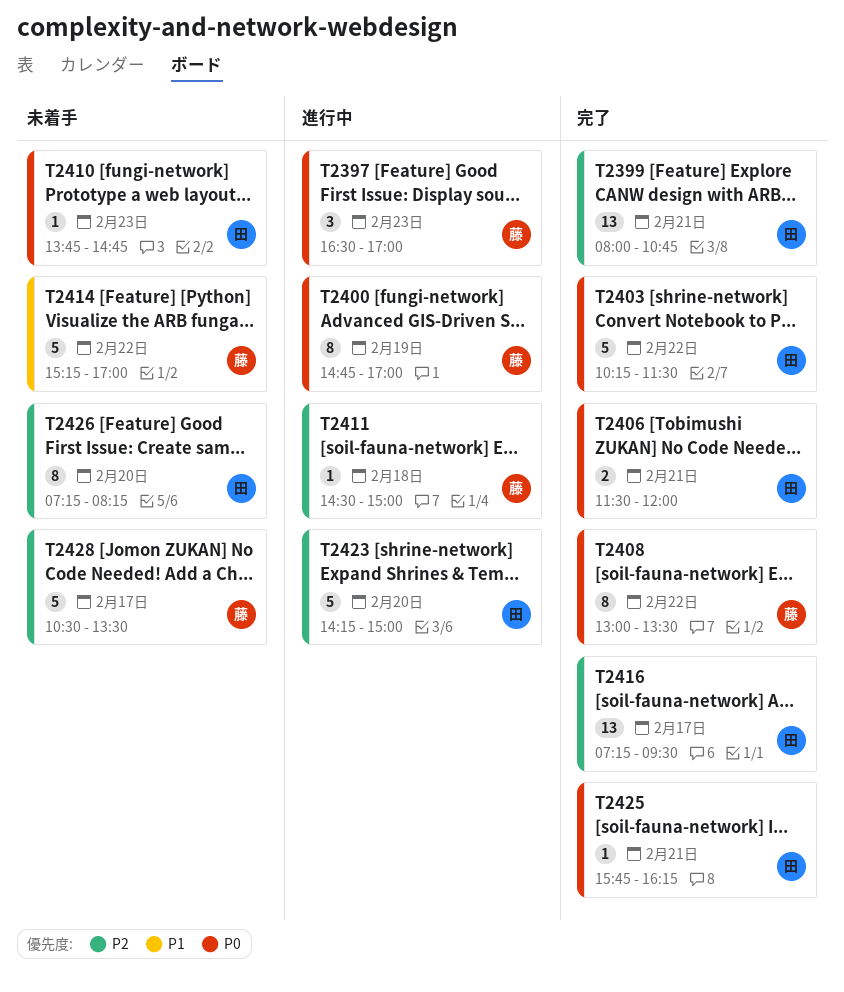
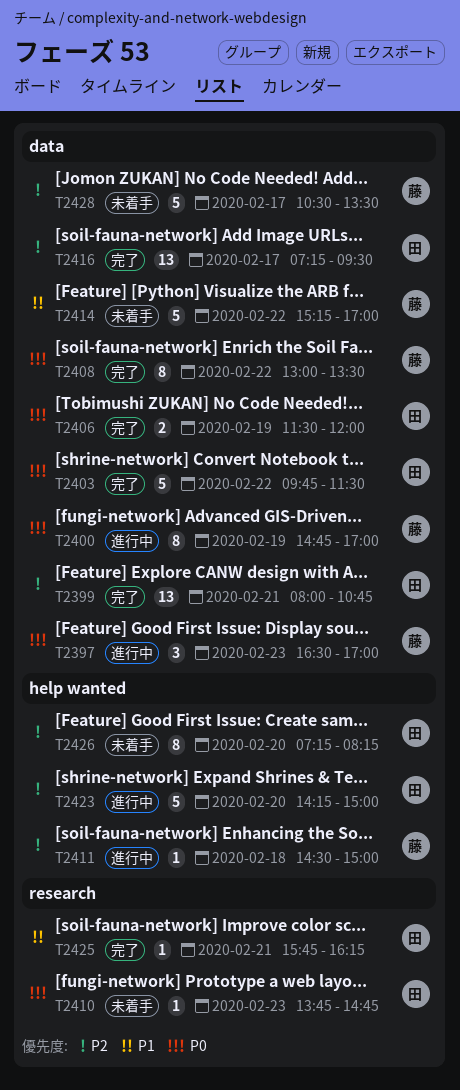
T2403, begins: 10:15 -> 09:45
T2406, day: Feb 21 -> Feb 19
T2425, priority: P0 -> P1

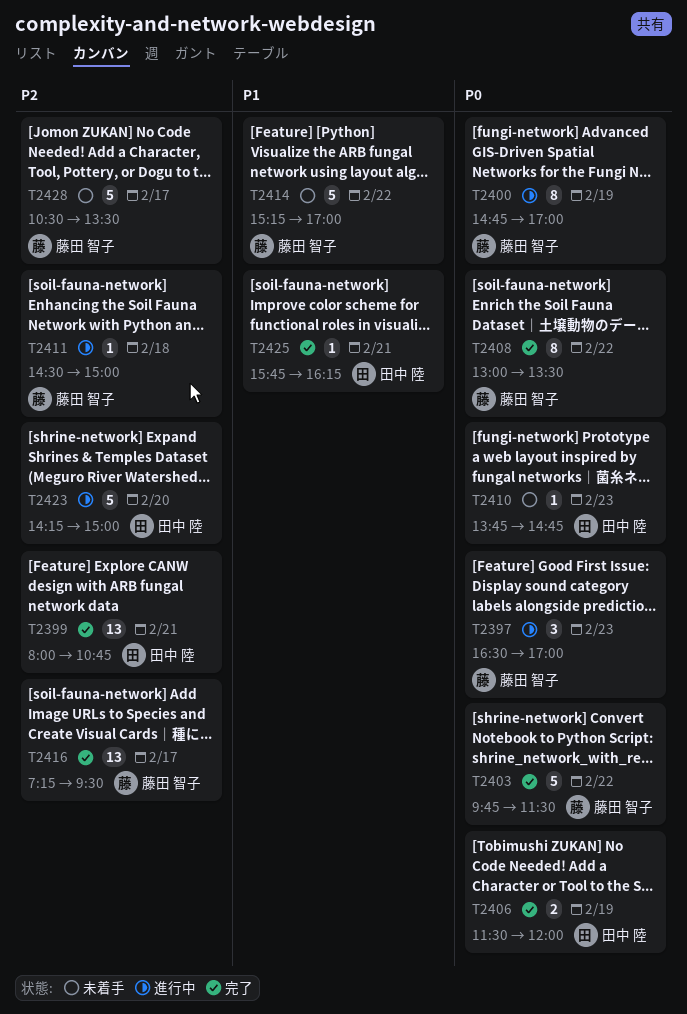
T2403, owner: 田中 陸 -> 藤田 智子
T2416, owner: 田中 陸 -> 藤田 智子
T2426: present -> none

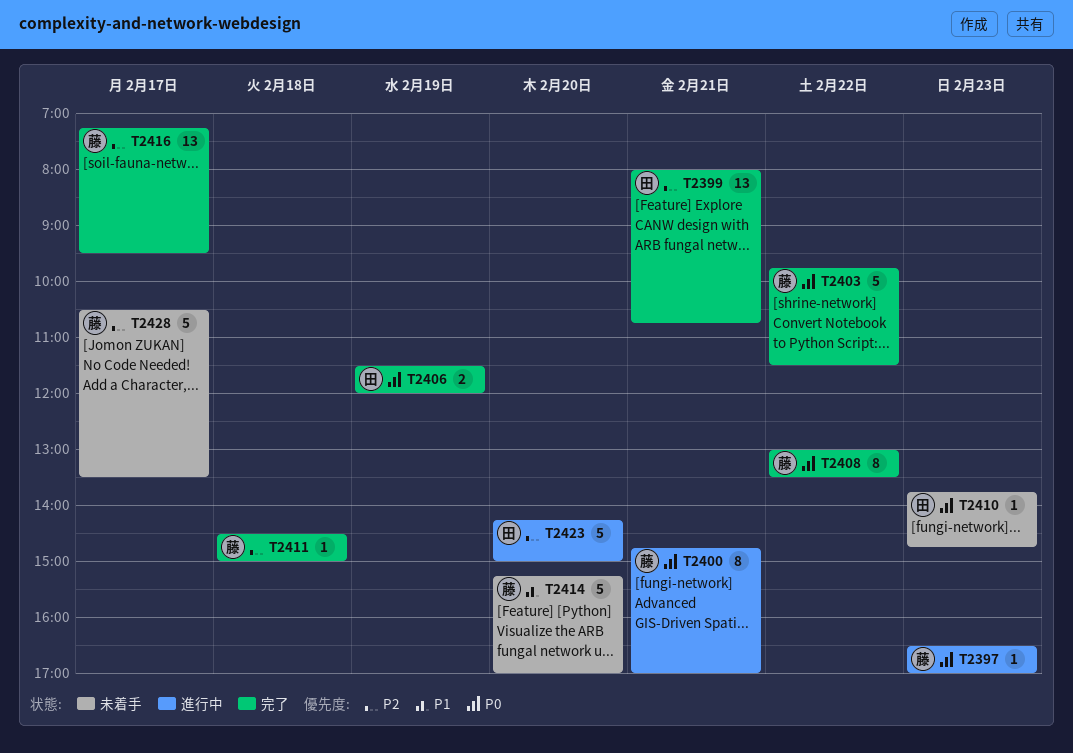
T2397, estimate: 3 -> 1
T2400, day: Feb 19 -> Feb 21
T2411, status: 進行中 -> 完了
T2414, day: Feb 22 -> Feb 20
T2425: present -> none

